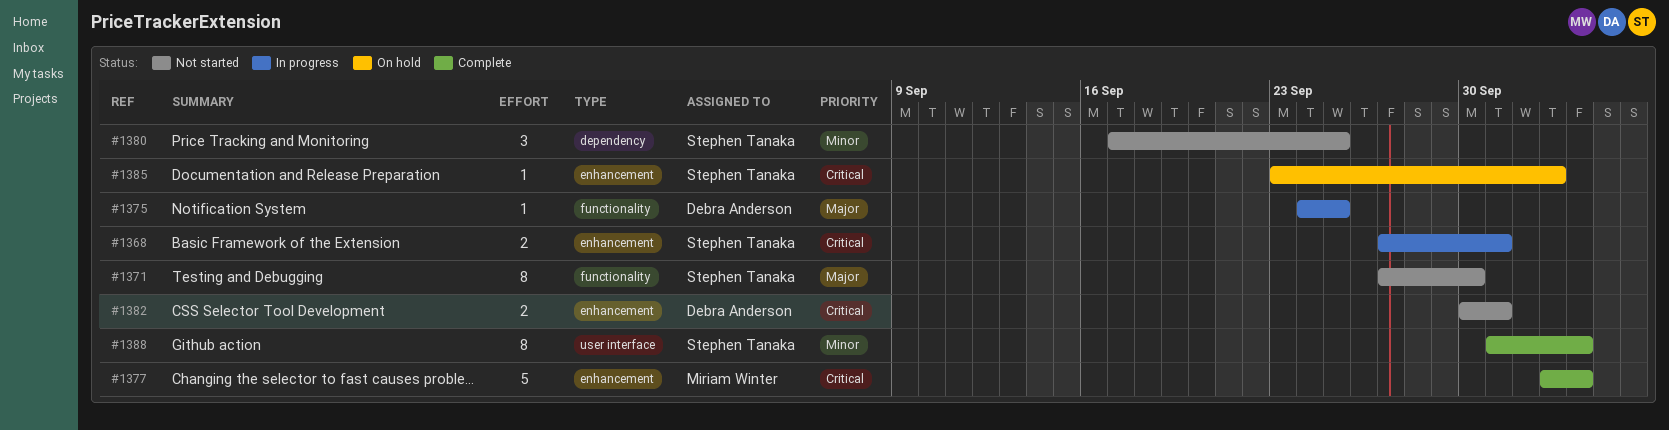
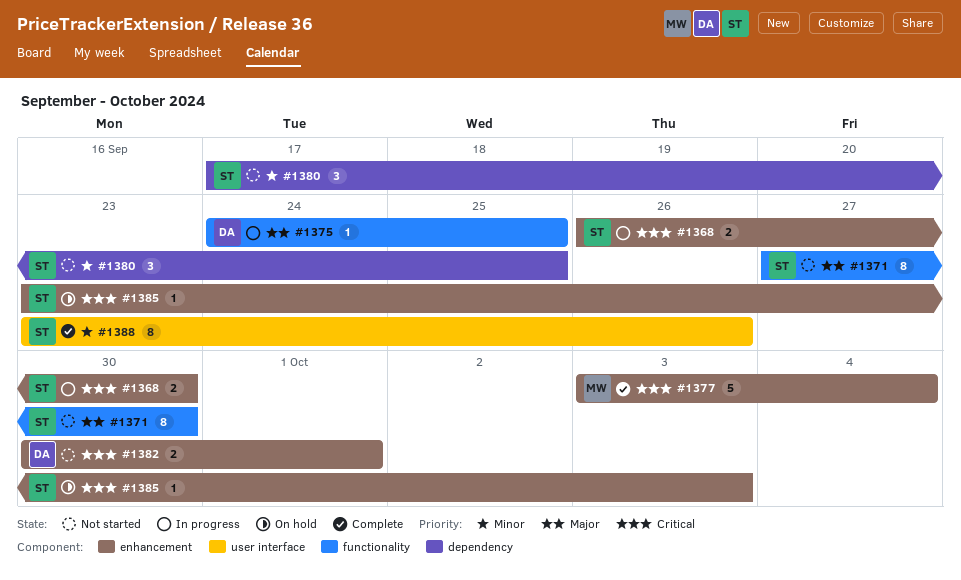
#1368, start: Sep 27 -> Sep 26
#1368, due: Oct 1 -> Sep 30
#1388, start: Oct 1 -> Sep 23
#1388, due: Oct 4 -> Sep 26

